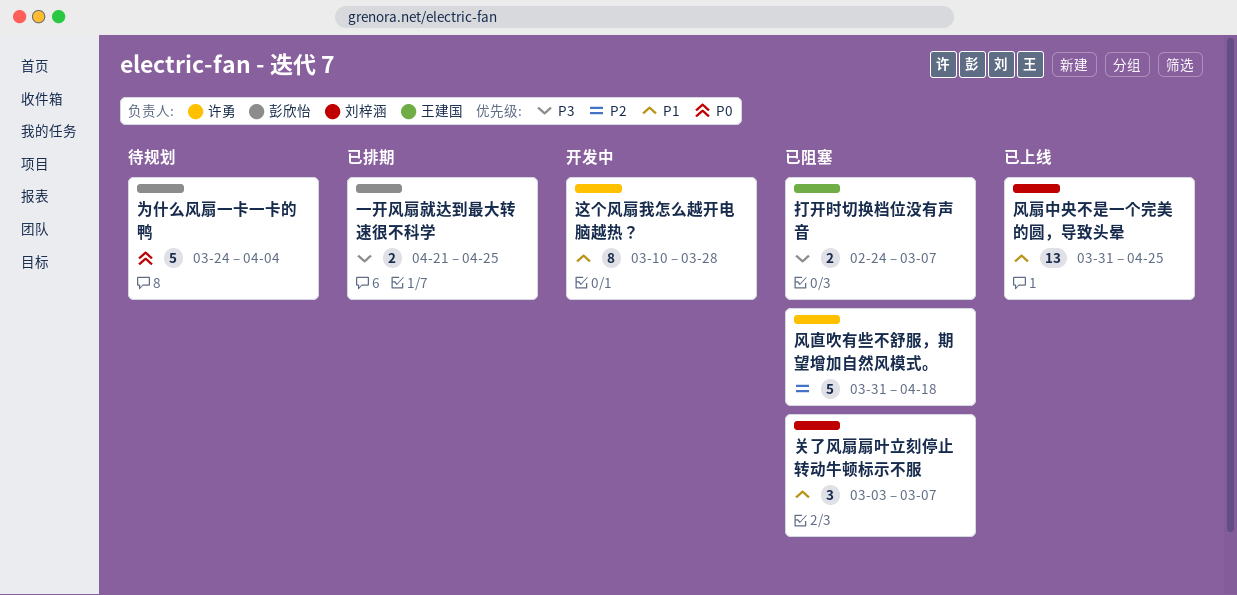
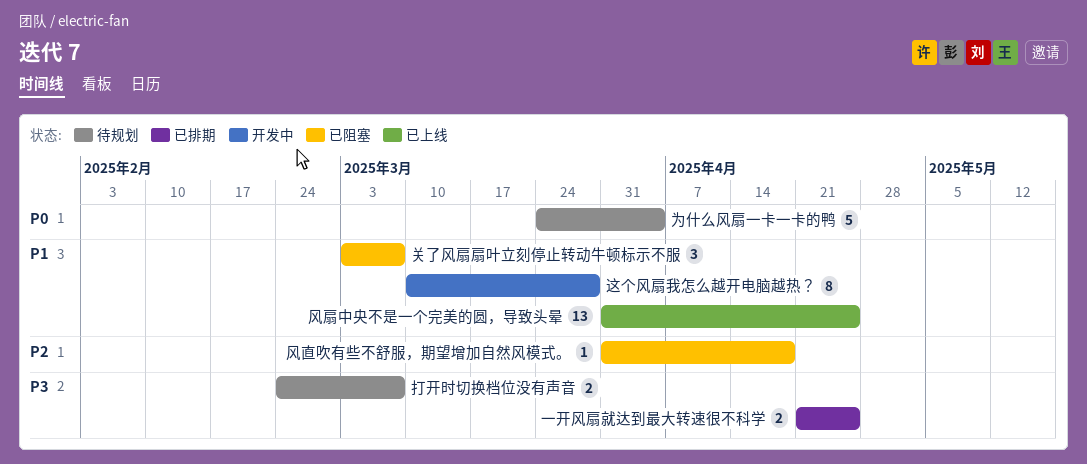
打开时切换档位没有声音, status: 已阻塞 -> 待规划
风直吹有些不舒服，期望增加自然风模式。, estimate: 5 -> 1

